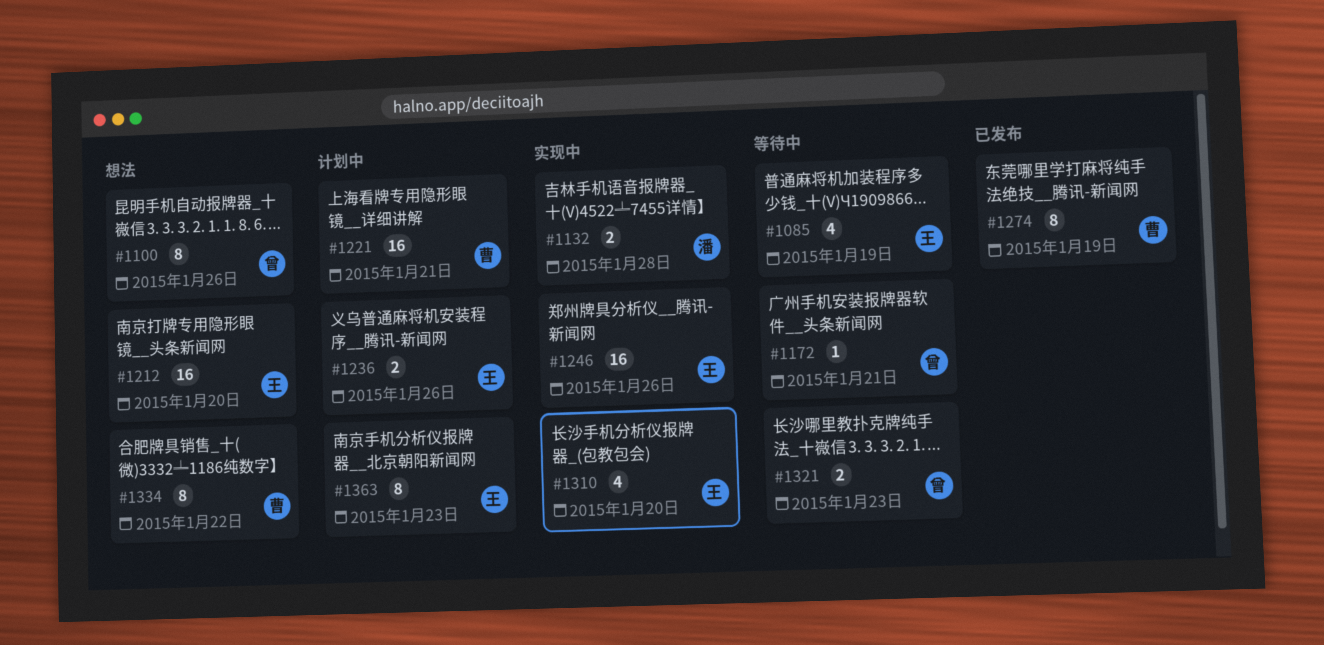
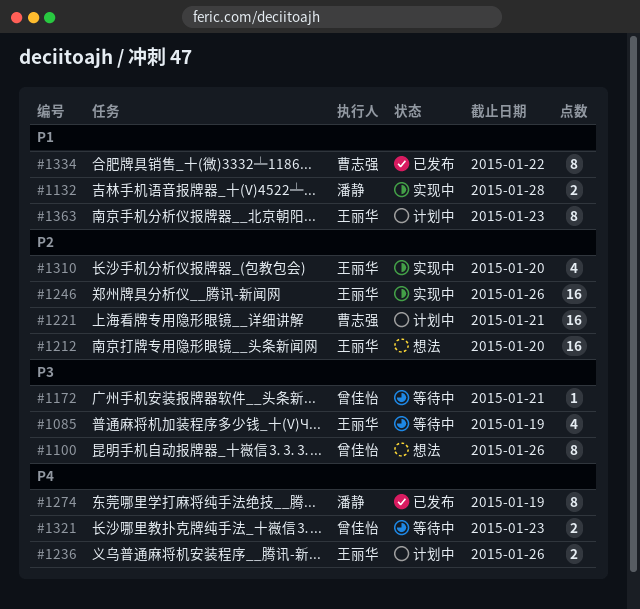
#1274, owner: 曹志强 -> 潘静
#1334, status: 想法 -> 已发布

